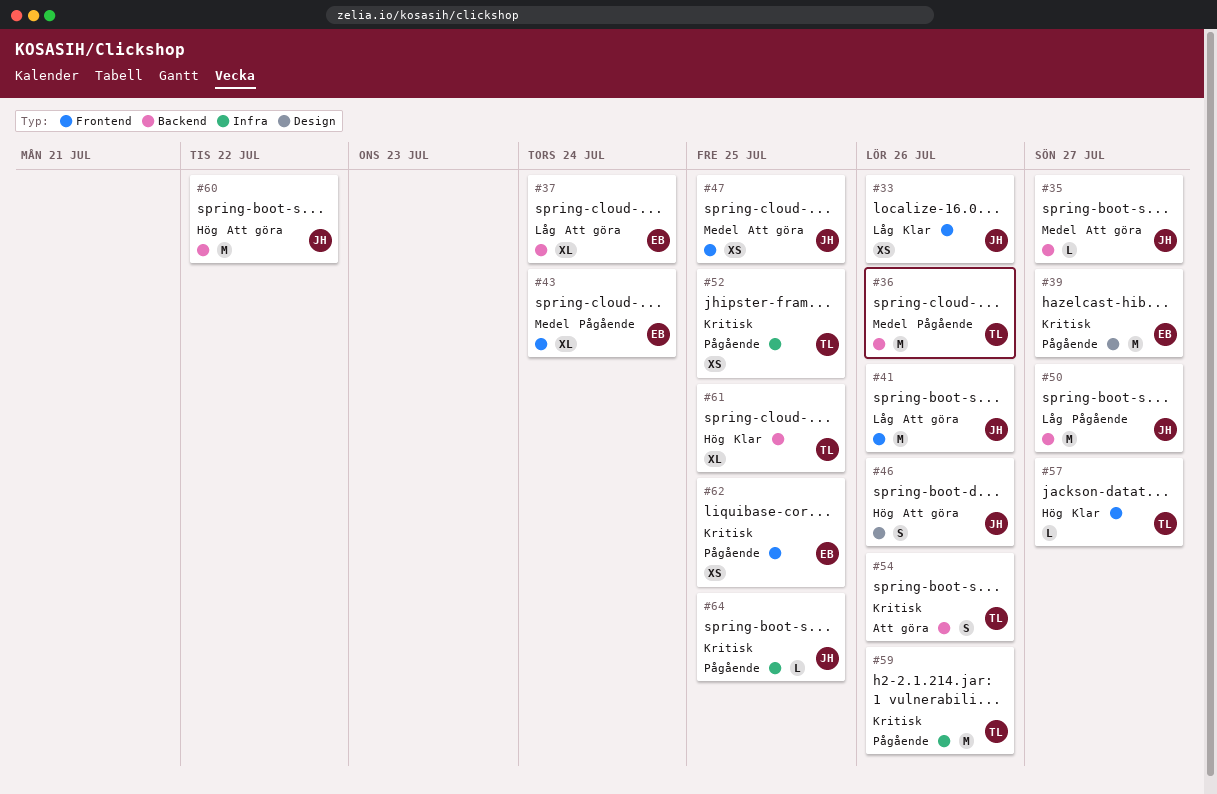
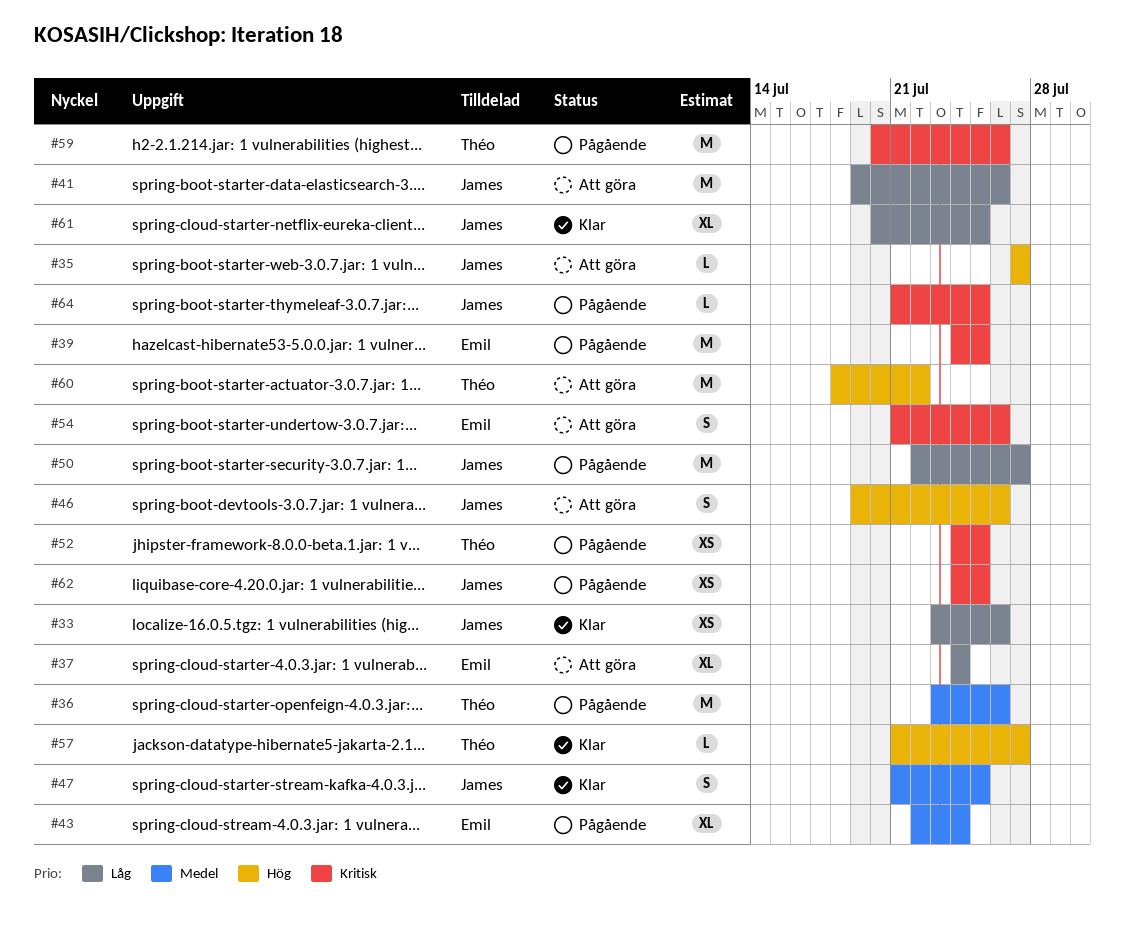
#35, priority: Medel -> Hög
#39, due: Jul 27 -> Jul 25
#47, status: Att göra -> Klar
#47, estimate: XS -> S
#54, owner: Théo -> Emil
#60, owner: James -> Théo
#61, owner: Théo -> James
#61, priority: Hög -> Låg
#62, owner: Emil -> James

